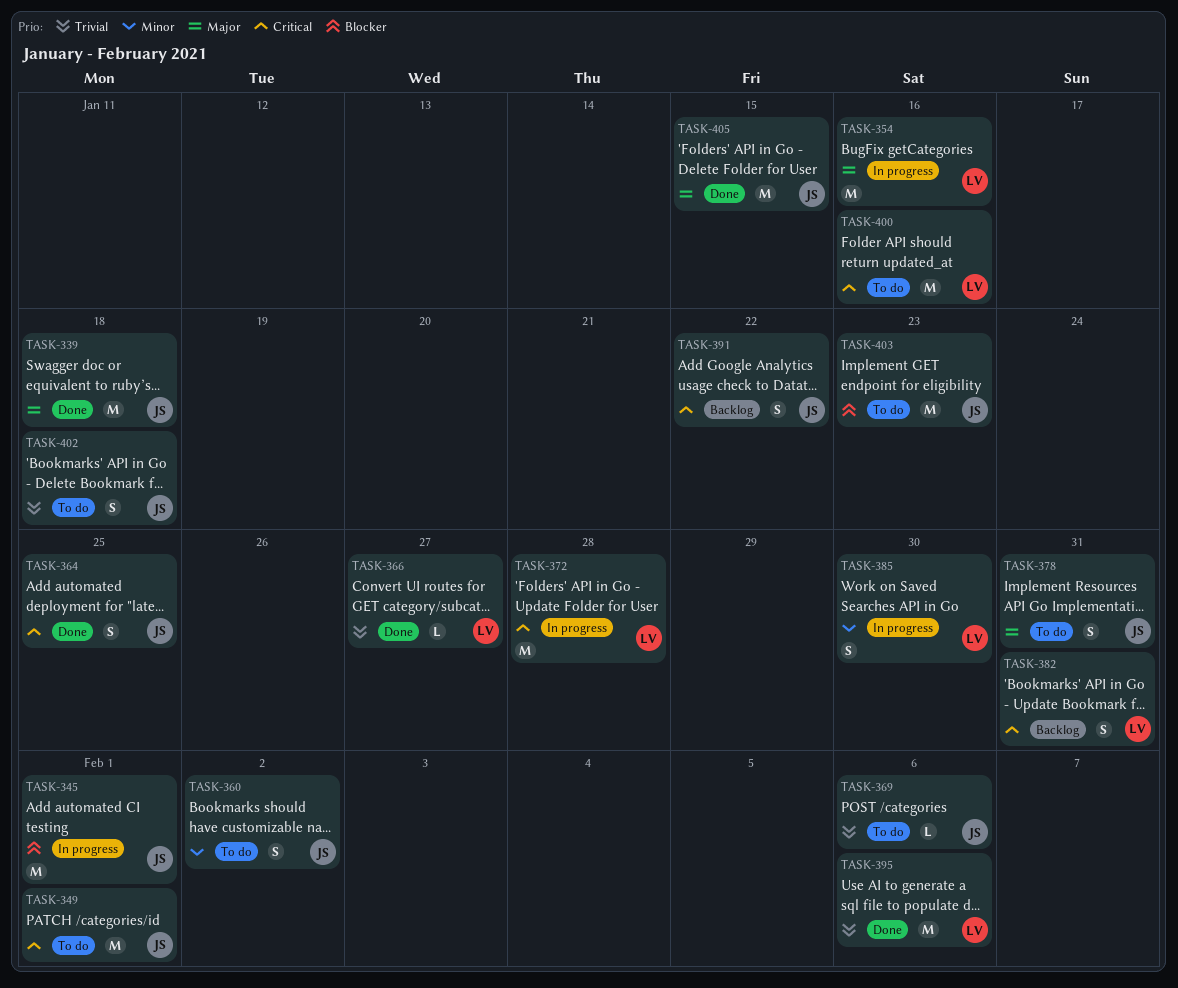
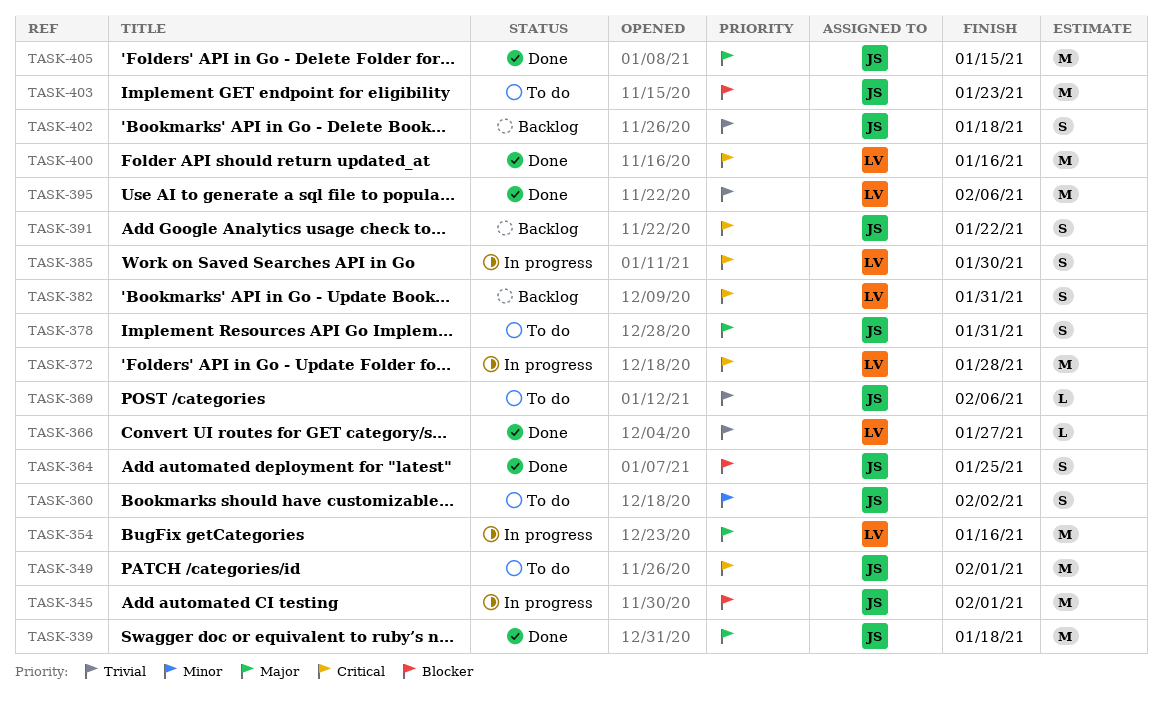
TASK-364, priority: Critical -> Blocker
TASK-385, priority: Minor -> Critical
TASK-400, status: To do -> Done
TASK-402, status: To do -> Backlog

